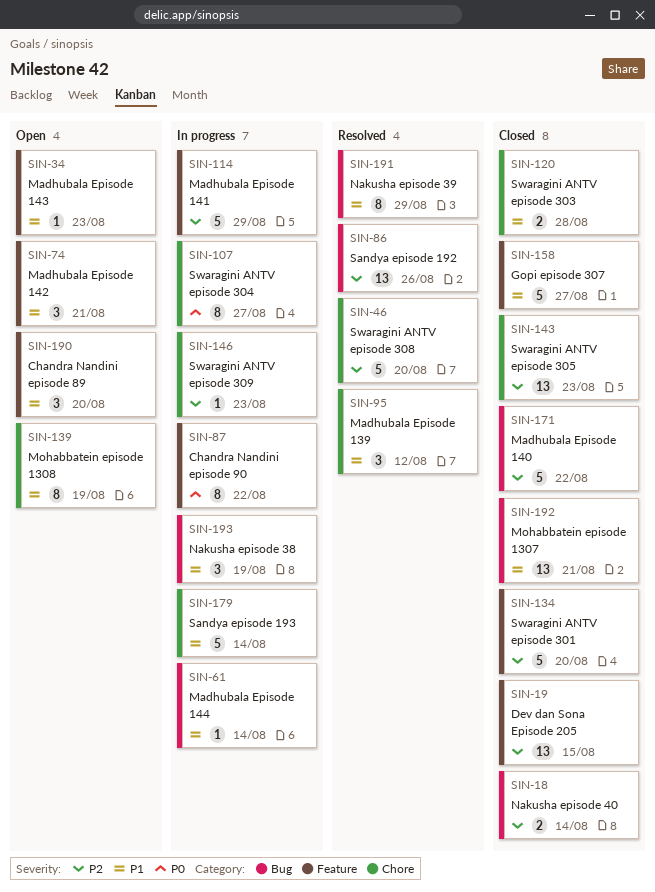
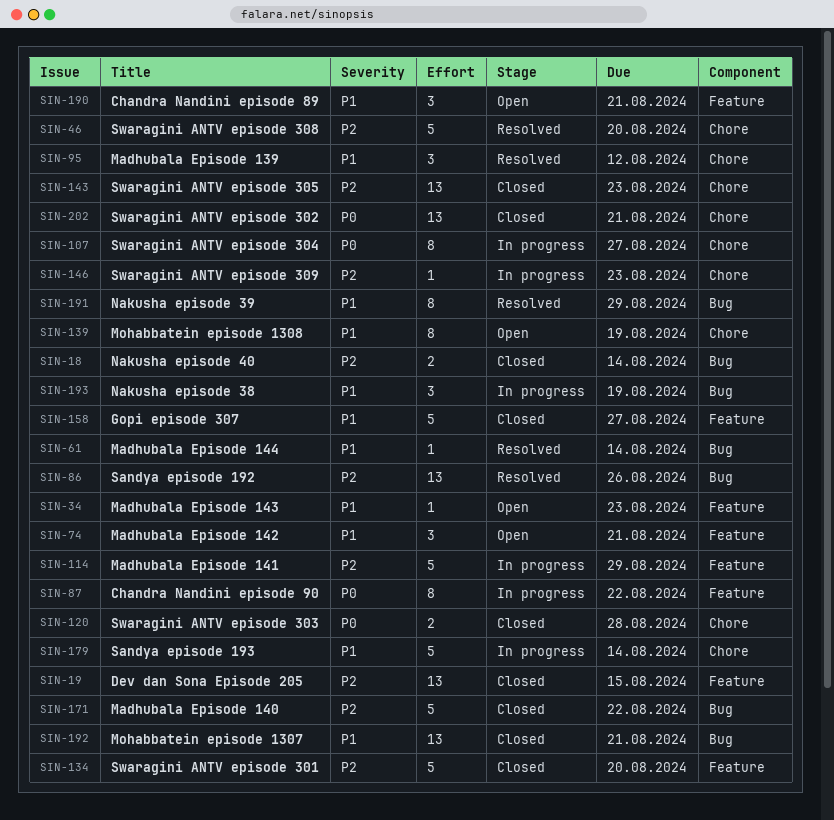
SIN-61, status: In progress -> Resolved
SIN-120, priority: P1 -> P0
SIN-190, due: Aug 20 -> Aug 21
SIN-202: none -> present

